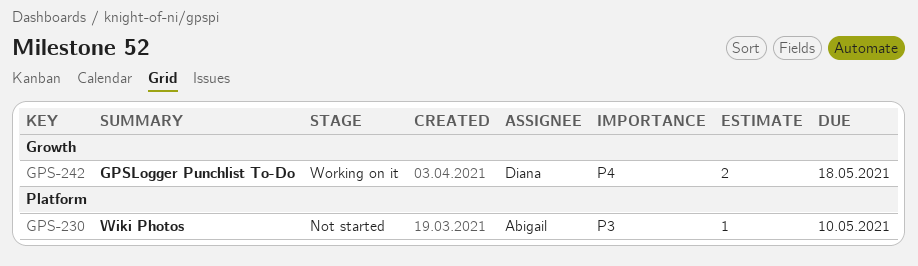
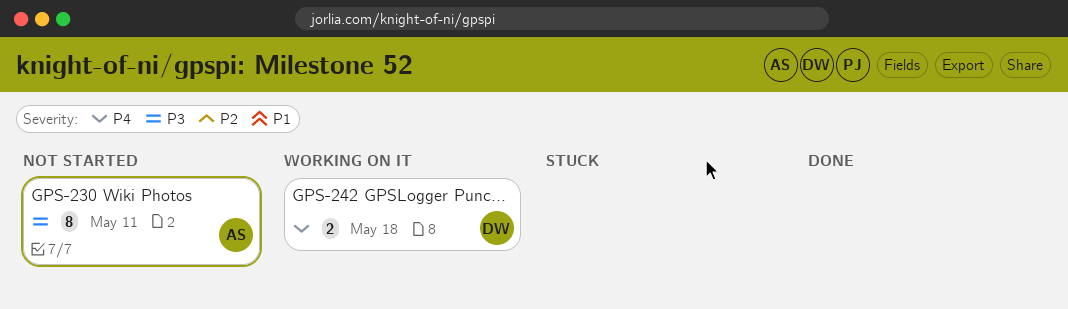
GPS-230, estimate: 1 -> 8
GPS-230, due: May 10 -> May 11

